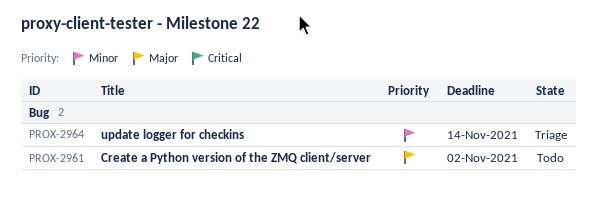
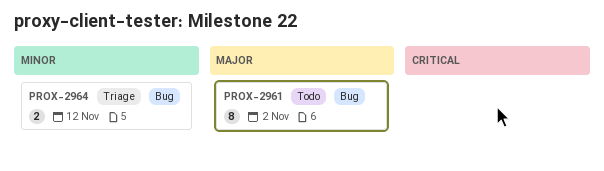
PROX-2964, due: Nov 14 -> Nov 12

